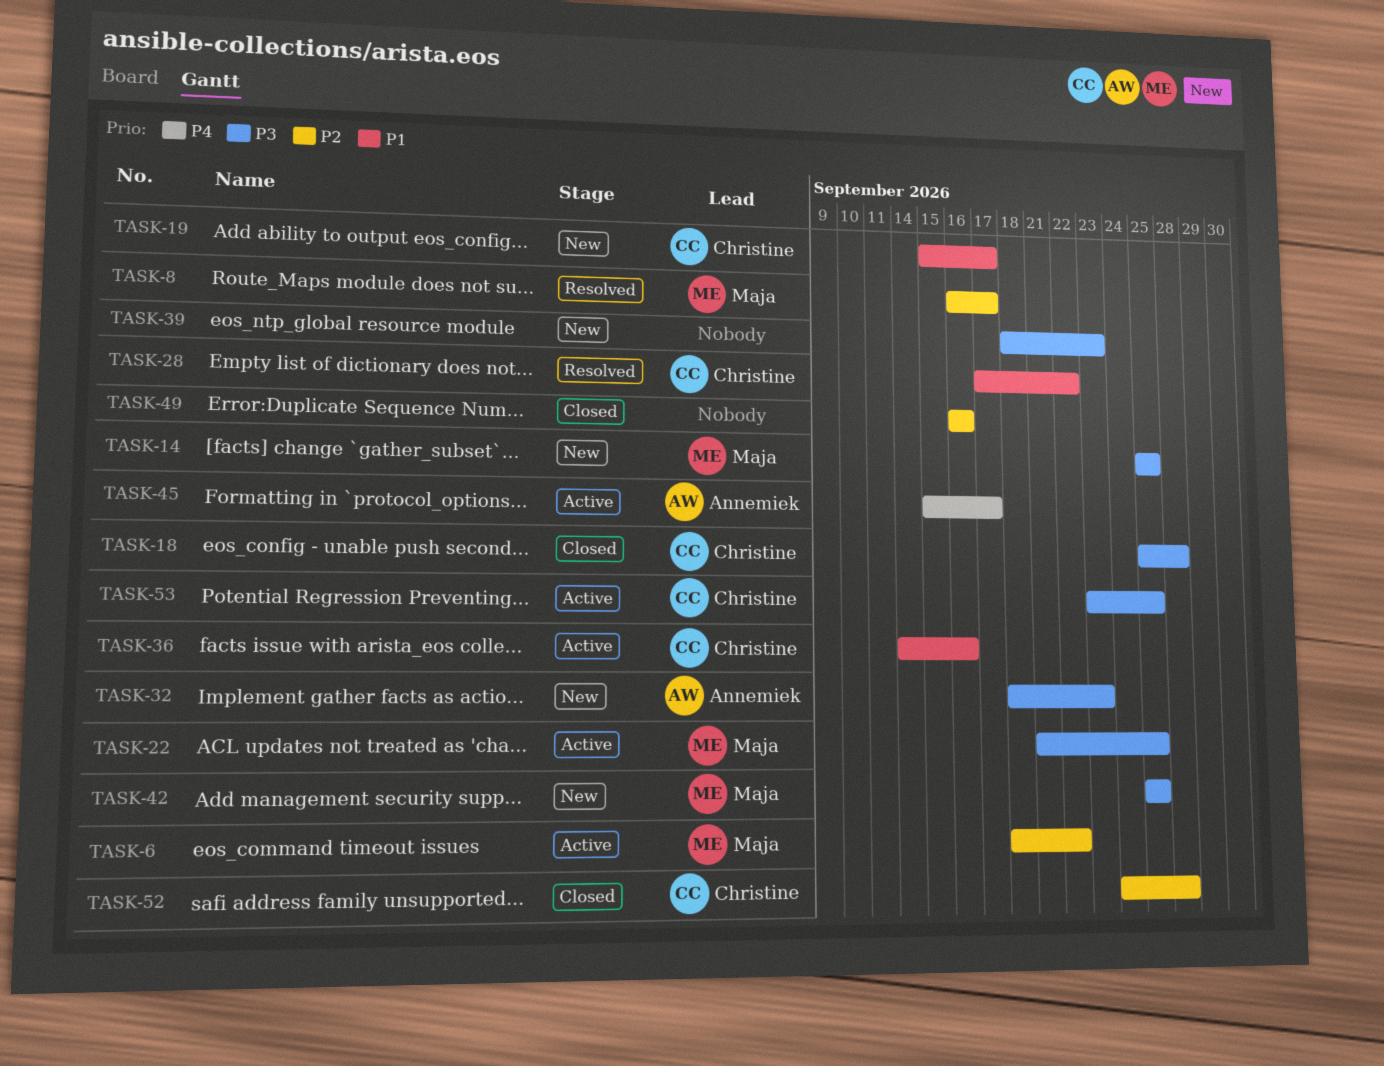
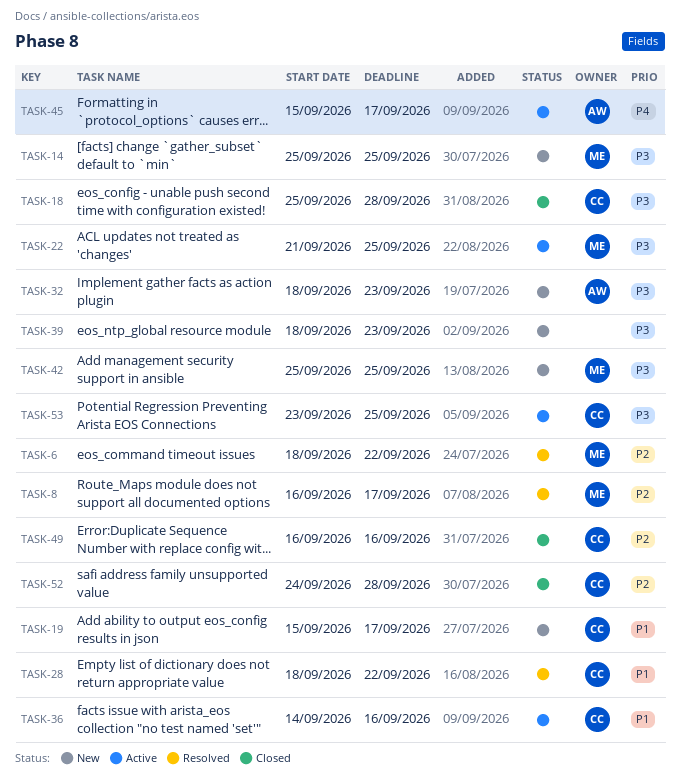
TASK-6, status: Active -> Resolved
TASK-28, start: Sep 17 -> Sep 18
TASK-49, owner: none -> Christine

